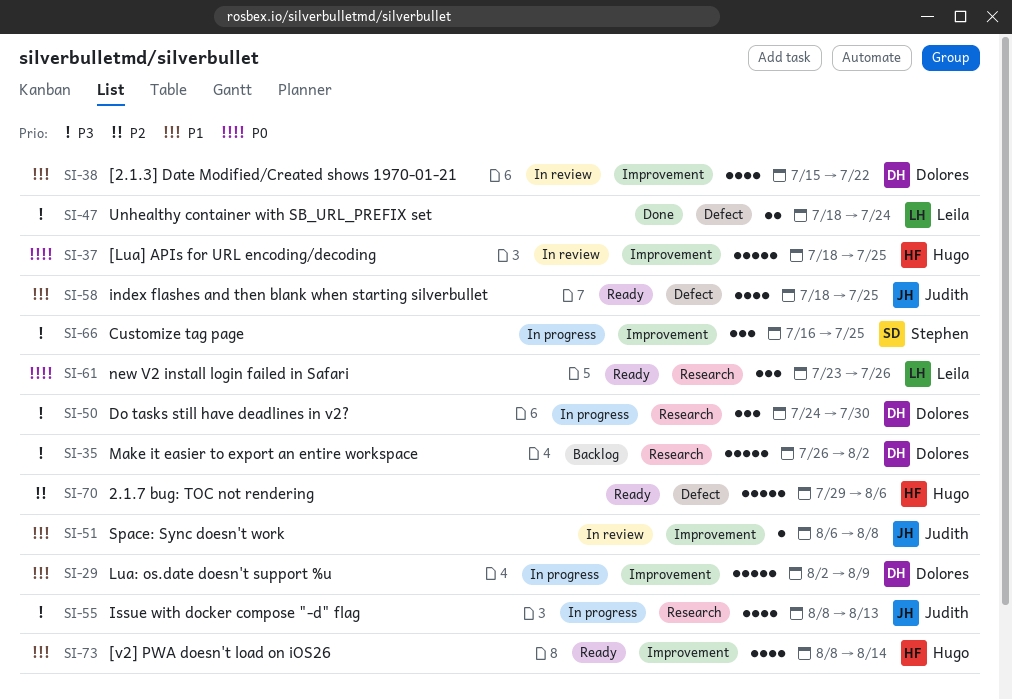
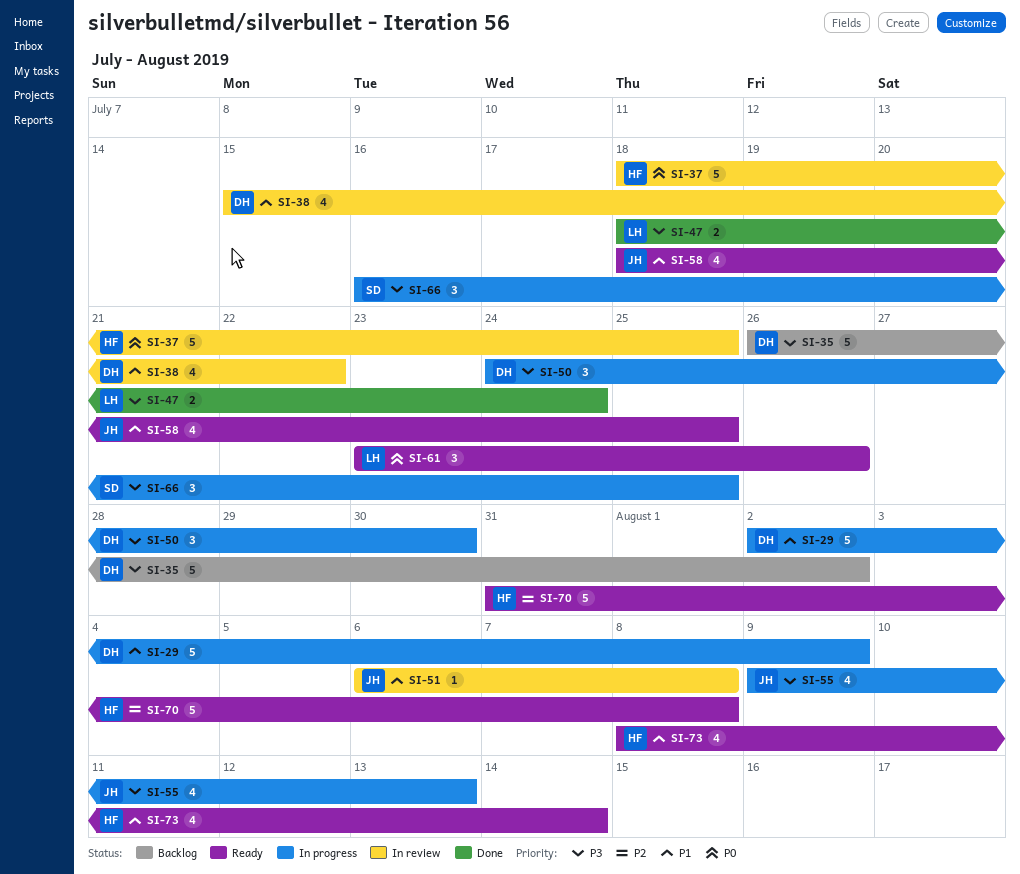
SI-55, start: Aug 8 -> Aug 9
SI-70, start: Jul 29 -> Jul 31
SI-70, due: Aug 6 -> Aug 8

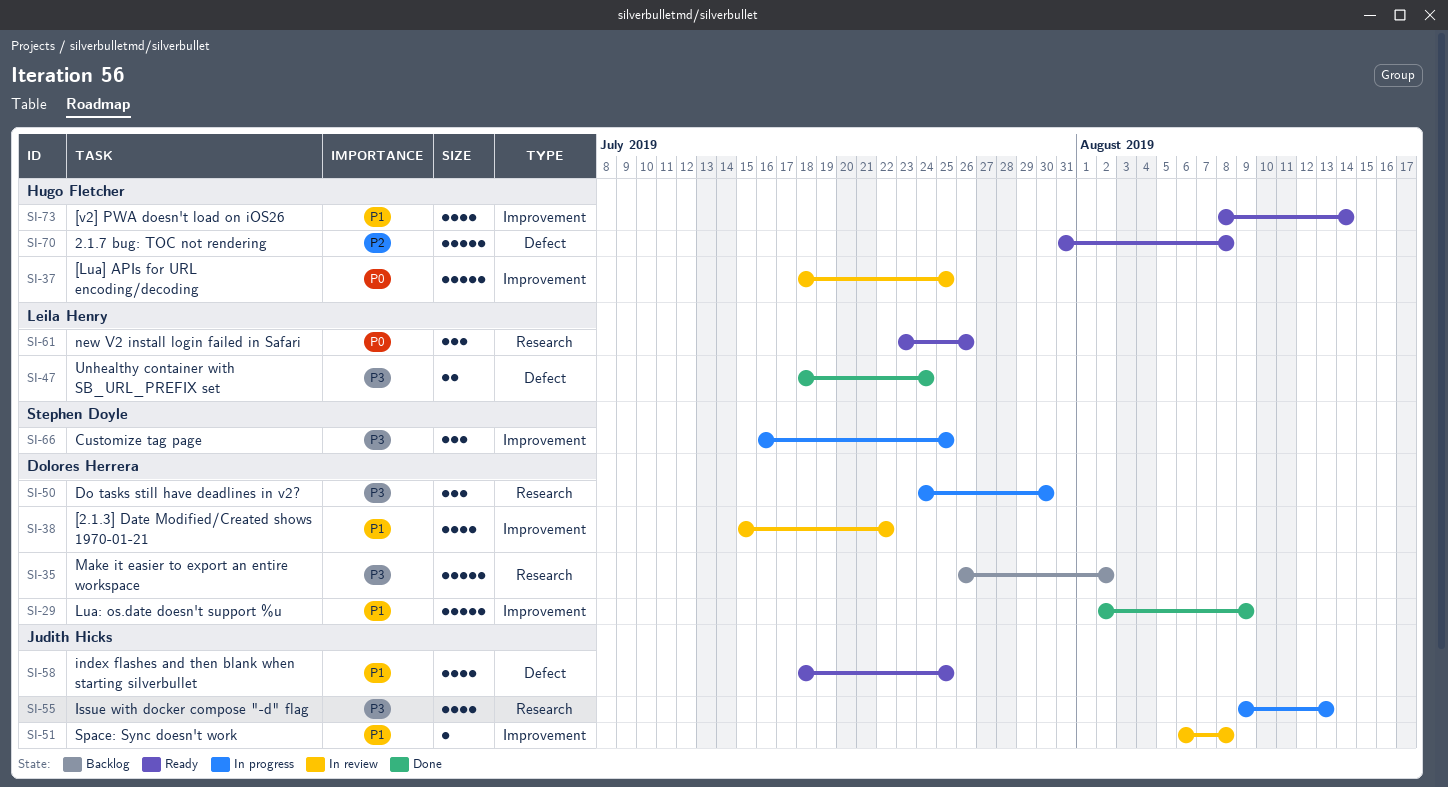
SI-29, status: In progress -> Done

